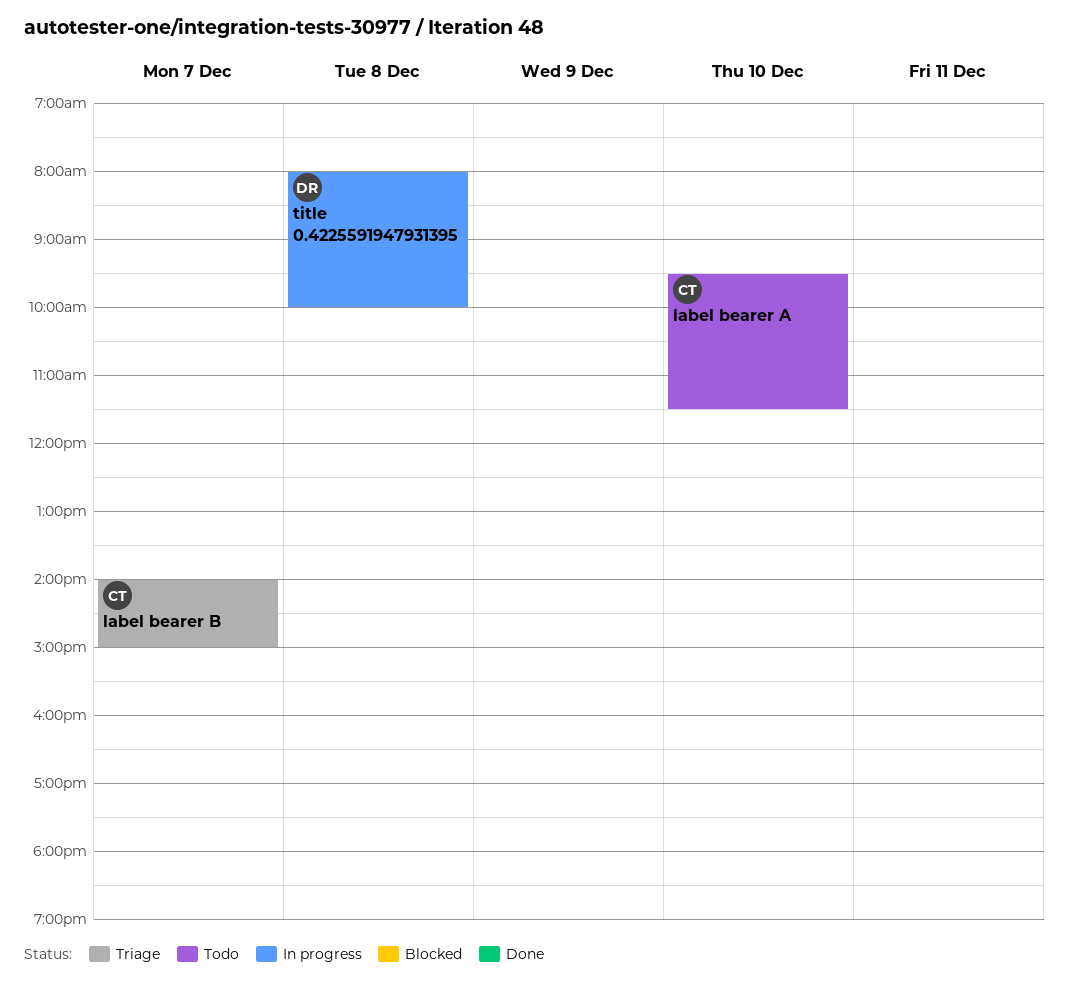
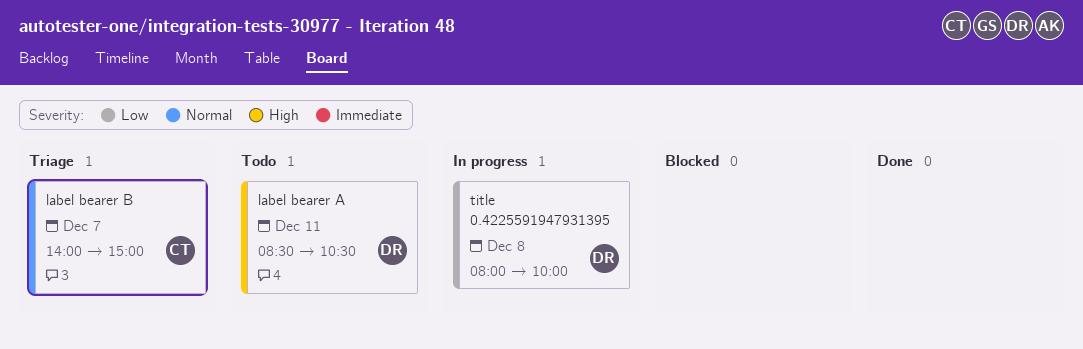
label bearer A, owner: CT -> DR
label bearer A, day: Dec 10 -> Dec 11
label bearer A, begins: 09:30 -> 08:30
label bearer A, ends: 11:30 -> 10:30

